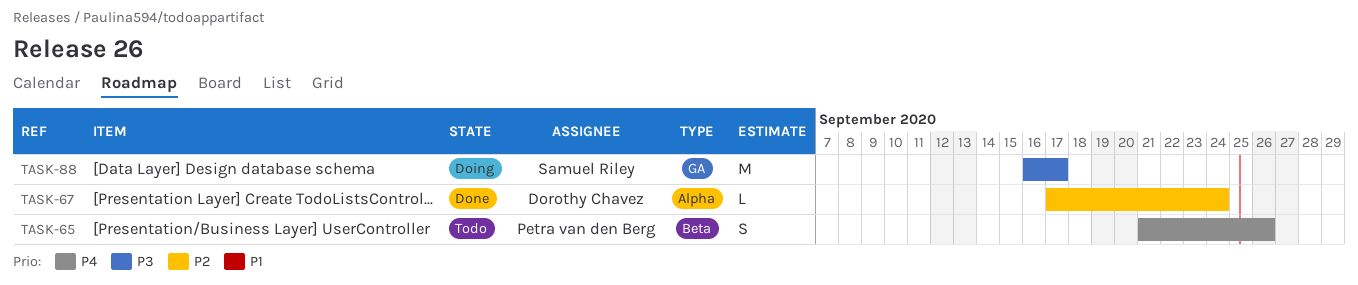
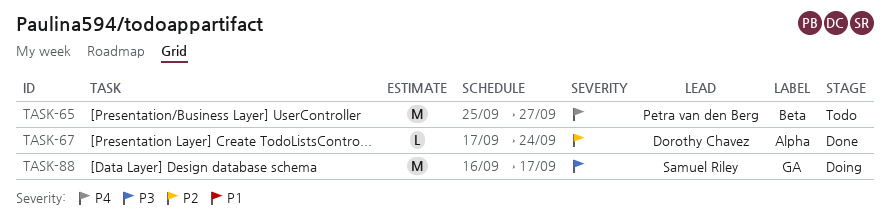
TASK-65, estimate: S -> M
TASK-65, start: Sep 21 -> Sep 25
TASK-65, due: Sep 26 -> Sep 27

